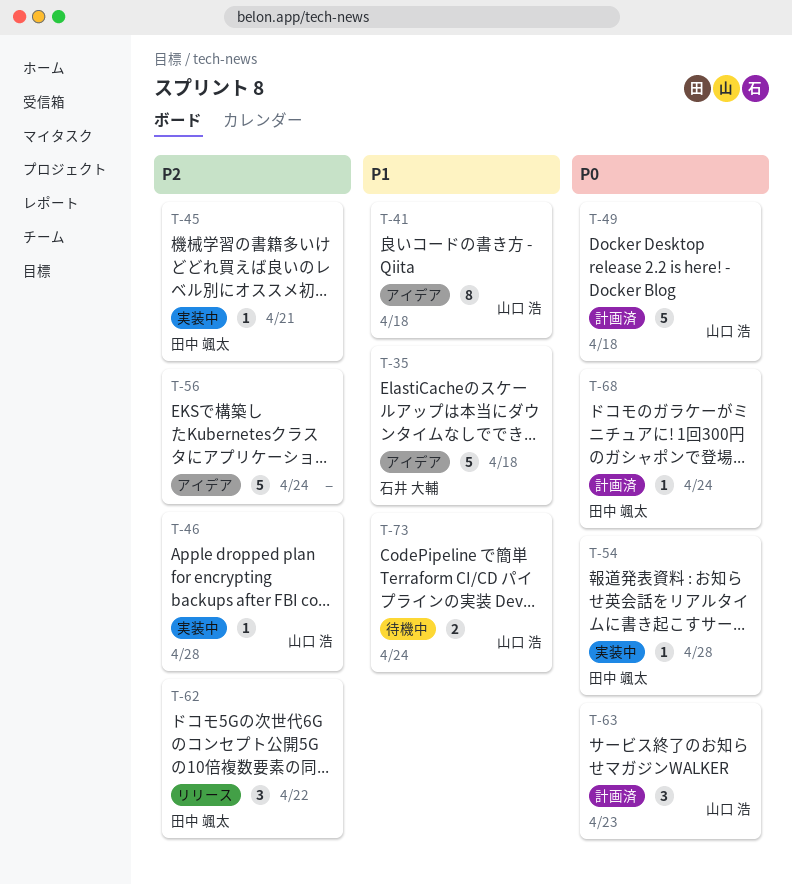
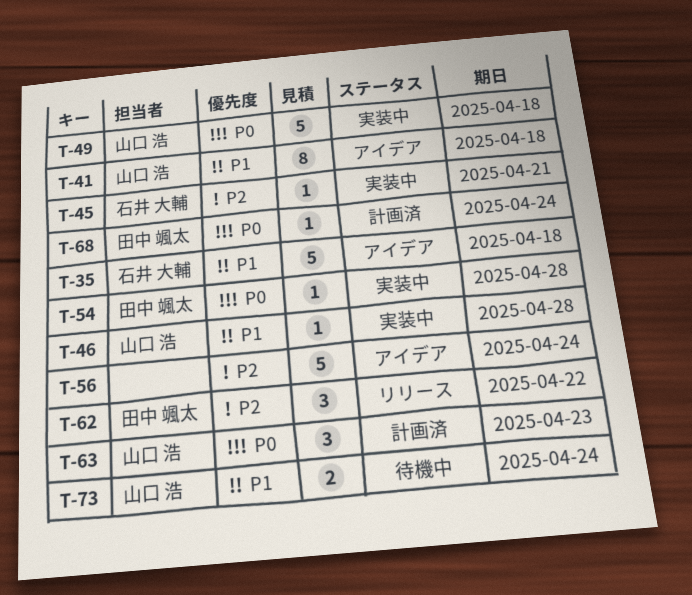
T-45, owner: 田中 颯太 -> 石井 大輔
T-46, priority: P2 -> P1
T-49, status: 計画済 -> 実装中

